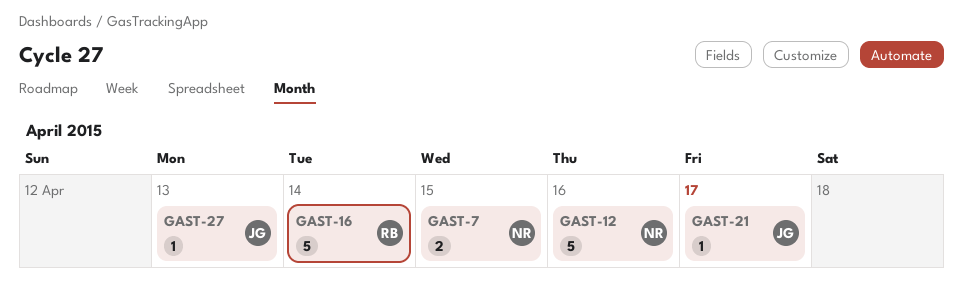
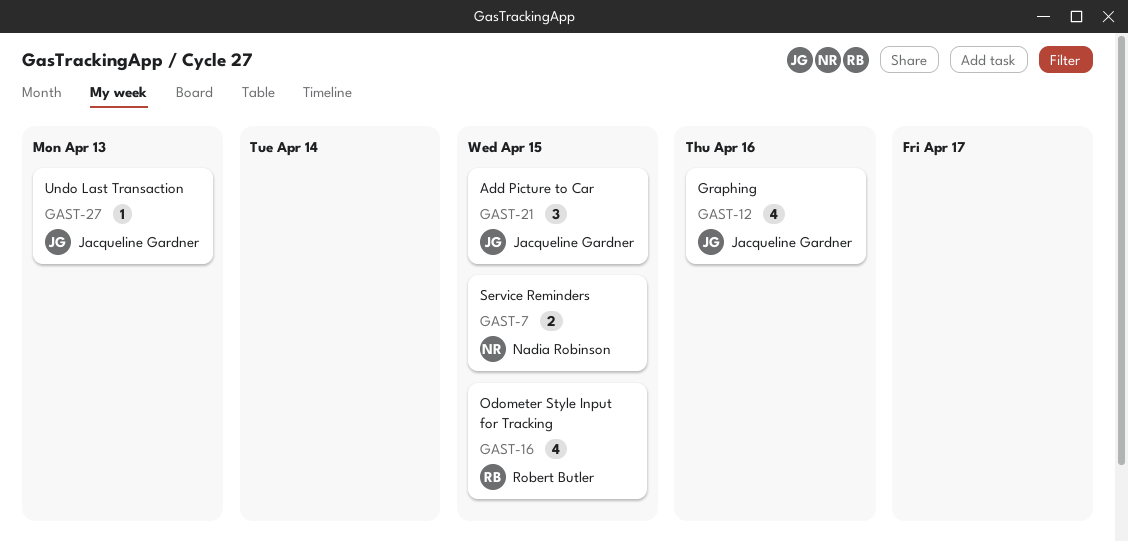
GAST-12, owner: Nadia Robinson -> Jacqueline Gardner
GAST-12, estimate: 5 -> 4
GAST-16, estimate: 5 -> 4
GAST-16, due: Apr 14 -> Apr 15
GAST-21, estimate: 1 -> 3
GAST-21, due: Apr 17 -> Apr 15

